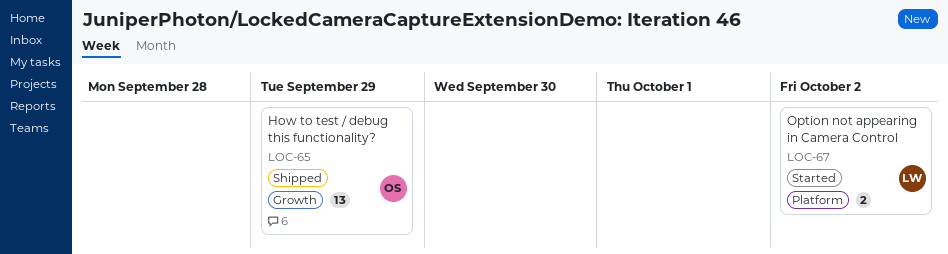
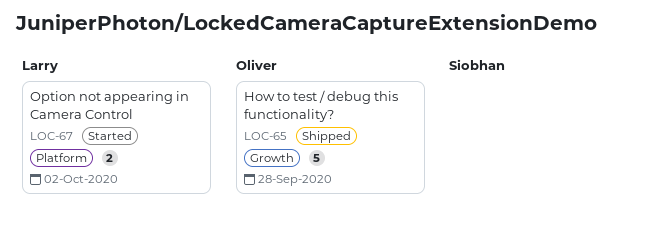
LOC-65, estimate: 13 -> 5
LOC-65, due: Sep 29 -> Sep 28

